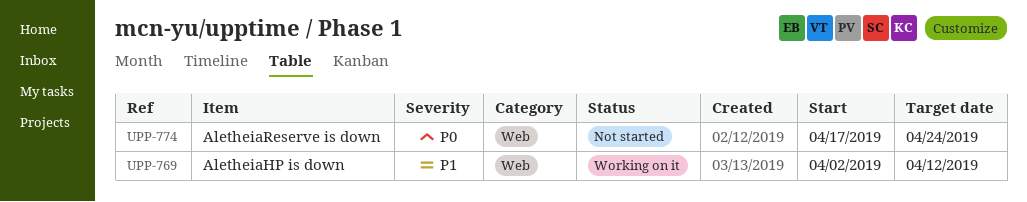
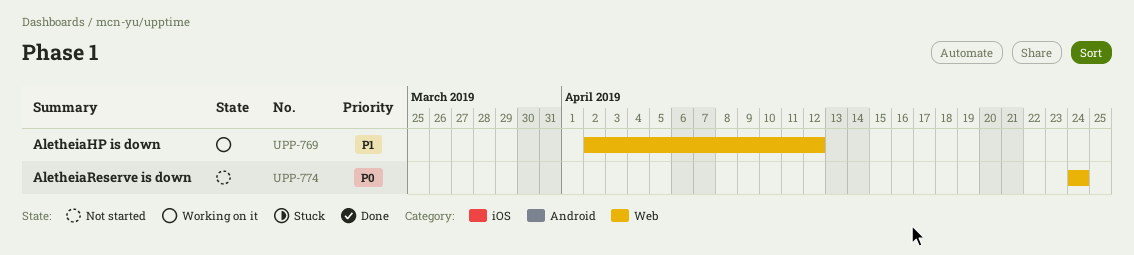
UPP-774, start: Apr 17 -> Apr 24

